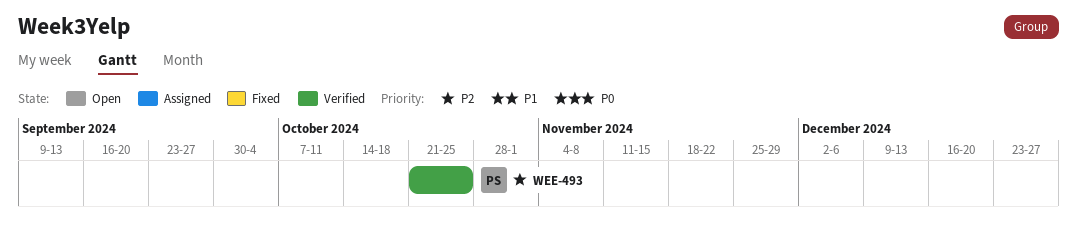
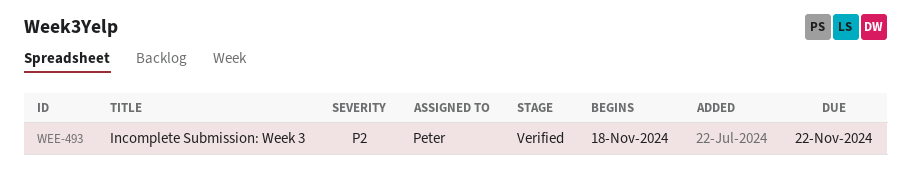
WEE-493, start: Oct 21 -> Nov 18
WEE-493, due: Oct 25 -> Nov 22

